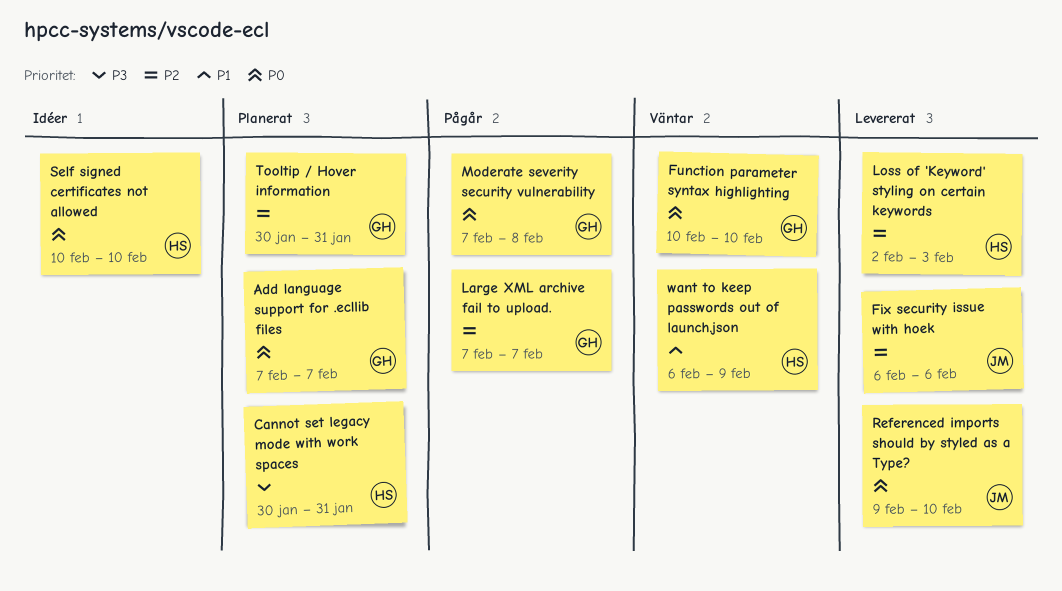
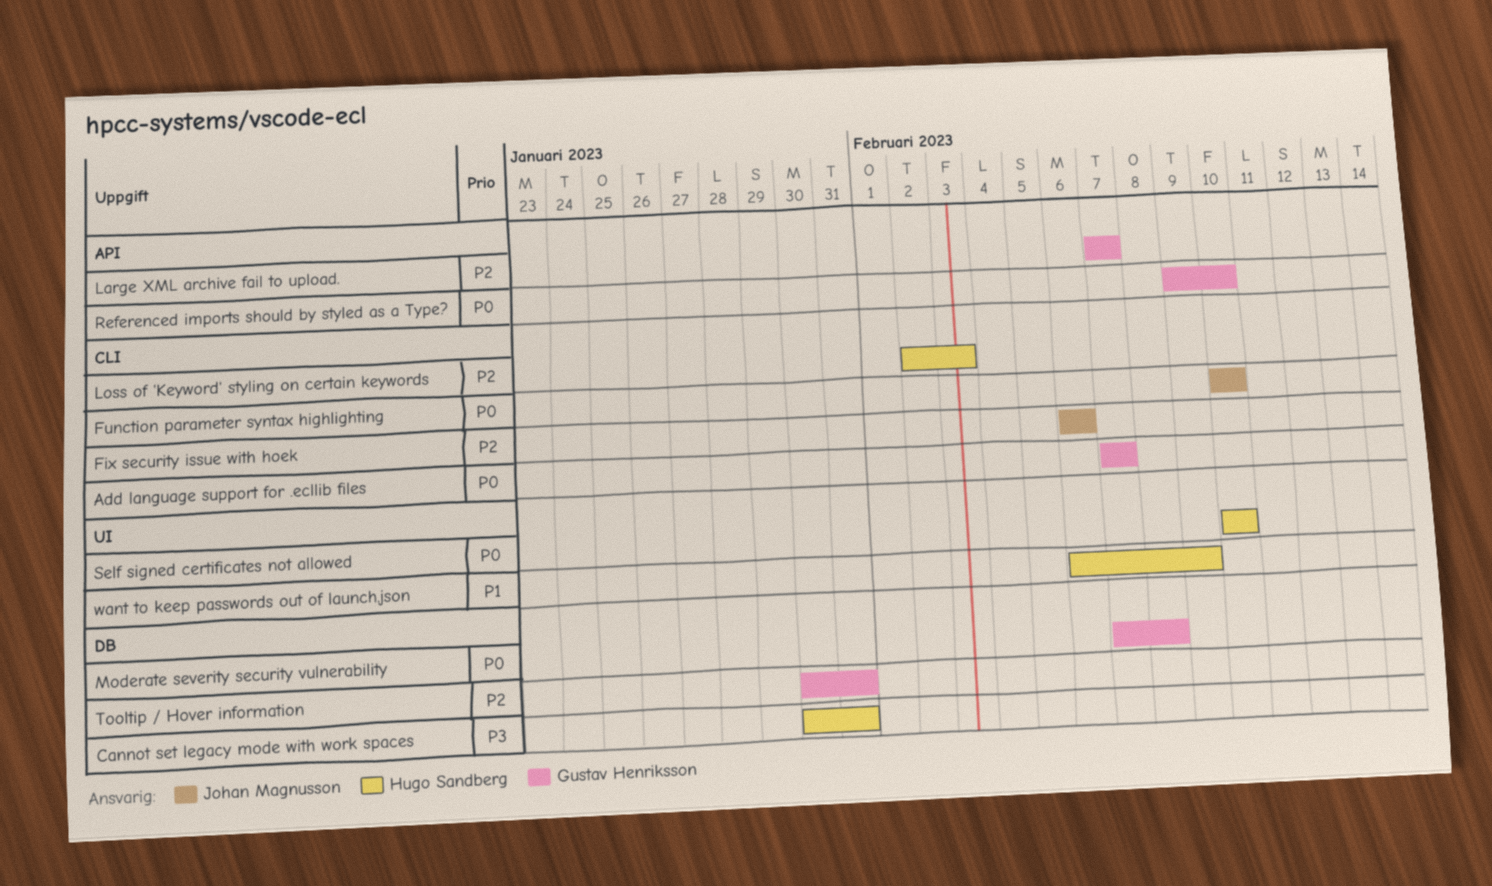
Function parameter syntax highlighting, owner: Gustav Henriksson -> Johan Magnusson
Referenced imports should by styled as a Type?, owner: Johan Magnusson -> Gustav Henriksson

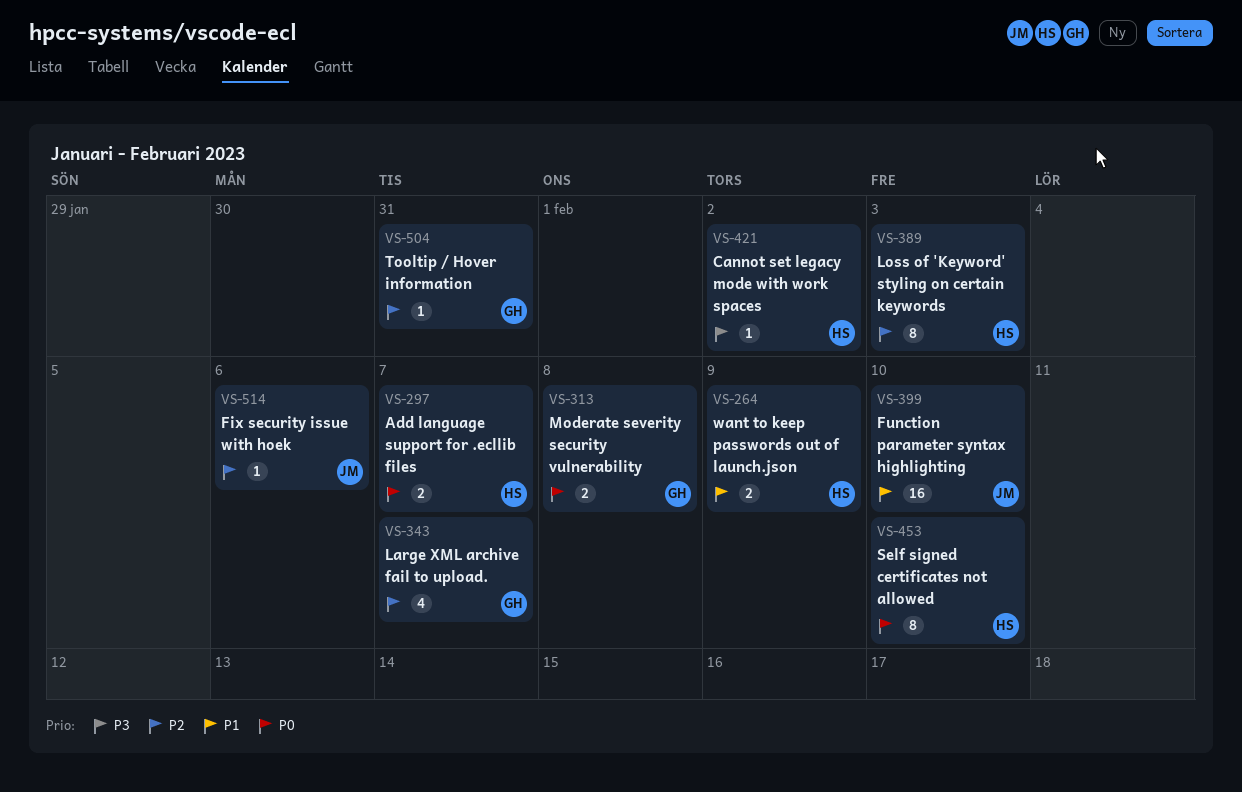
Add language support for .ecllib files, owner: Gustav Henriksson -> Hugo Sandberg
Cannot set legacy mode with work spaces, due: Jan 31 -> Feb 2
Function parameter syntax highlighting, priority: P0 -> P1
Referenced imports should by styled as a Type?: present -> none

